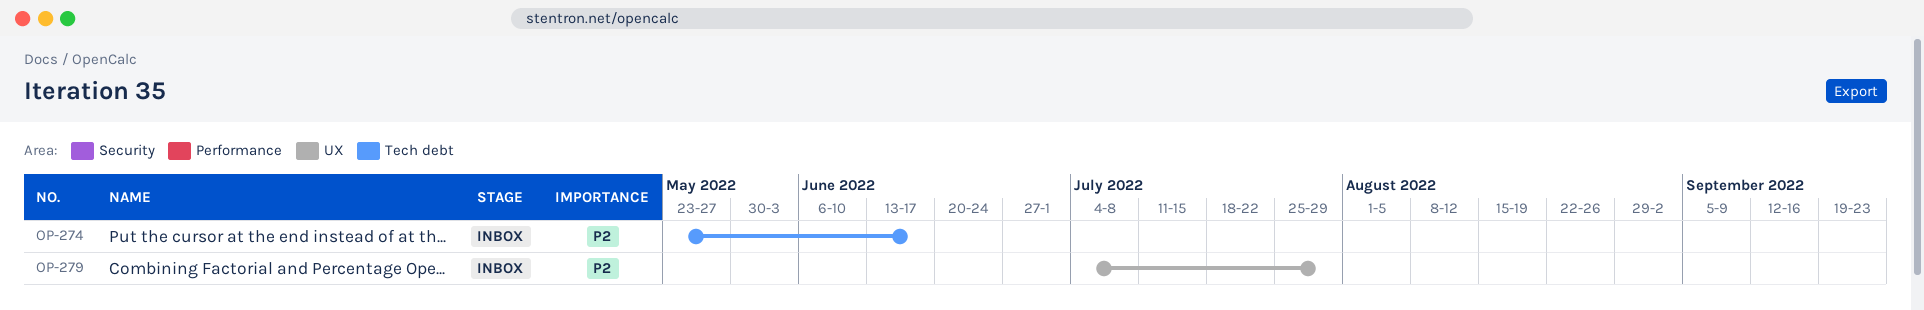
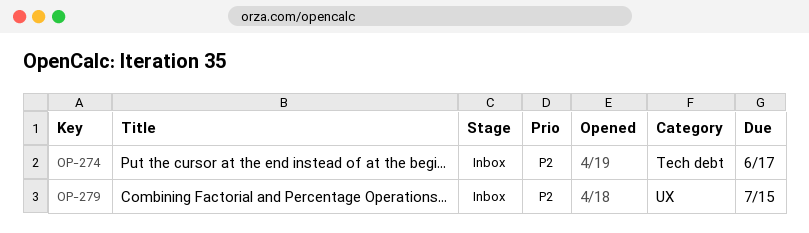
OP-279, due: Jul 29 -> Jul 15

